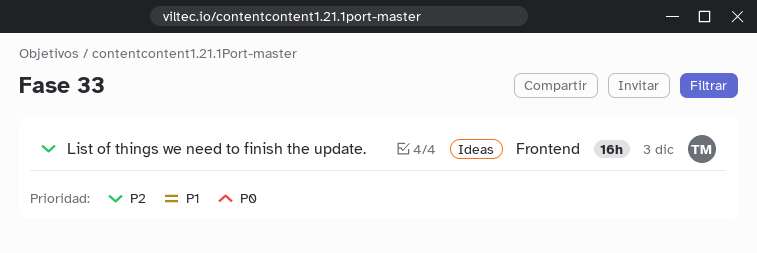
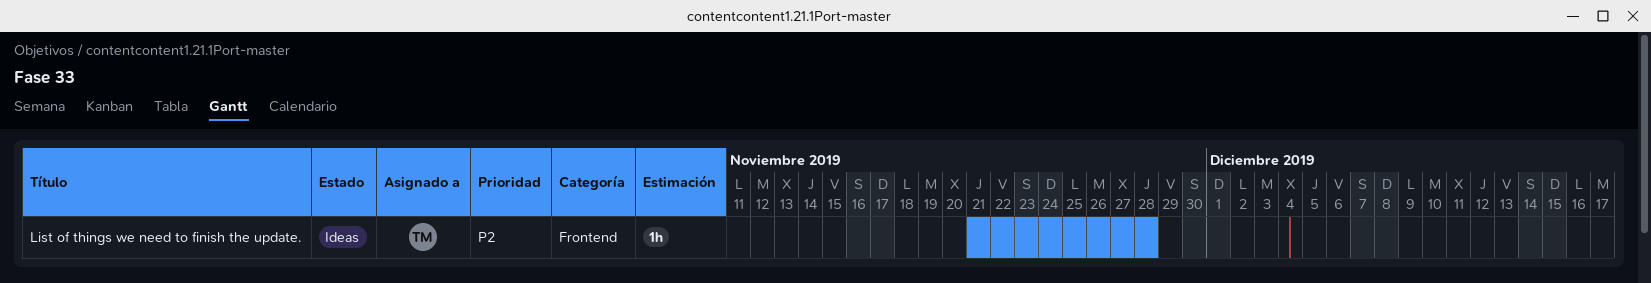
List of things we need to finish the update., estimate: 16h -> 1h
List of things we need to finish the update., due: Dec 3 -> Nov 28

